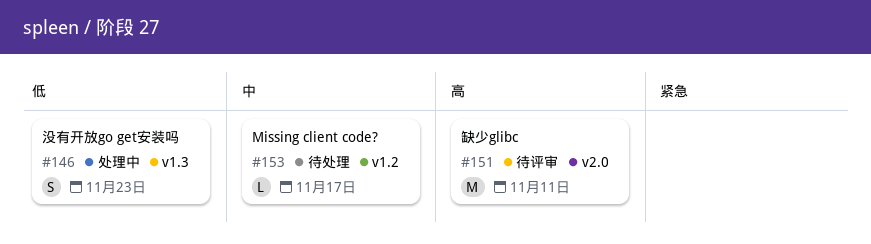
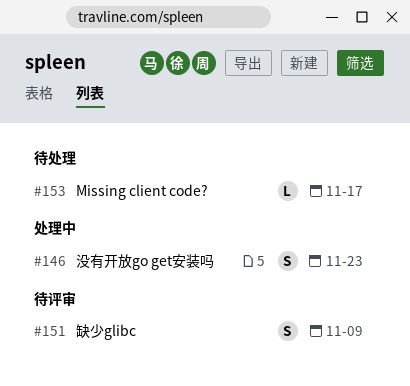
#151, estimate: M -> S
#151, due: Nov 11 -> Nov 9

